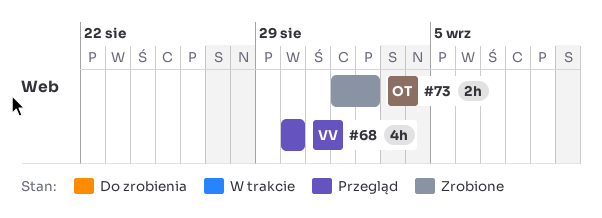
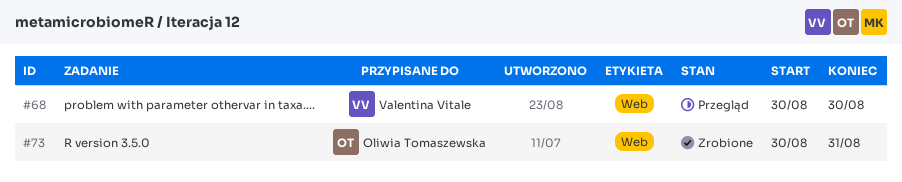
#73, start: Sep 1 -> Aug 30
#73, due: Sep 2 -> Aug 31

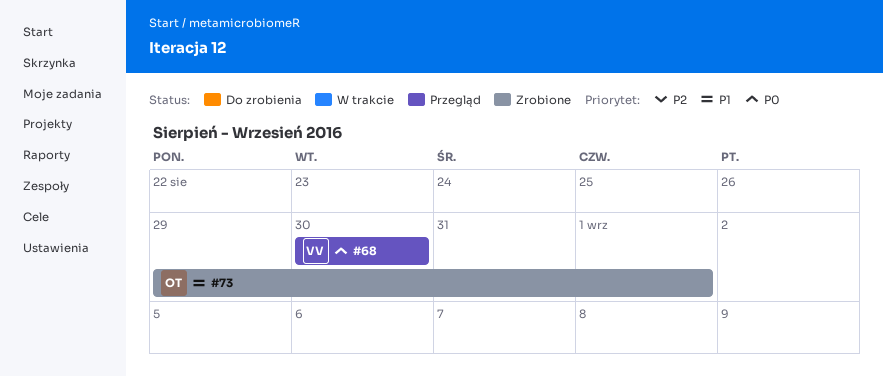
#73, start: Aug 30 -> Aug 29
#73, due: Aug 31 -> Sep 1

